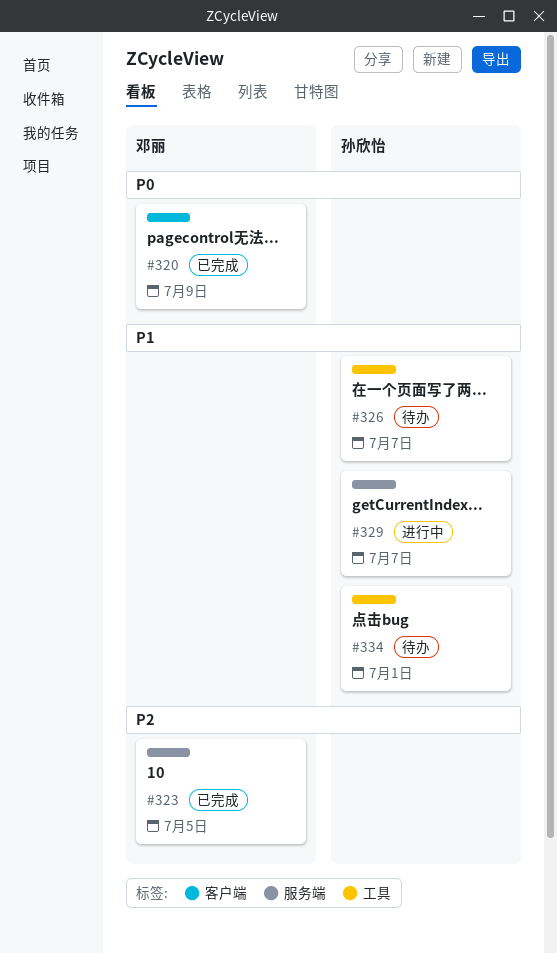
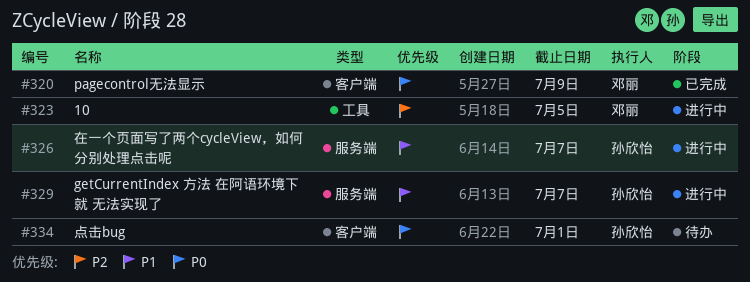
#323, status: 已完成 -> 进行中
#323, label: 服务端 -> 工具
#326, status: 待办 -> 进行中
#326, label: 工具 -> 服务端
#334, priority: P1 -> P0
#334, label: 工具 -> 客户端

